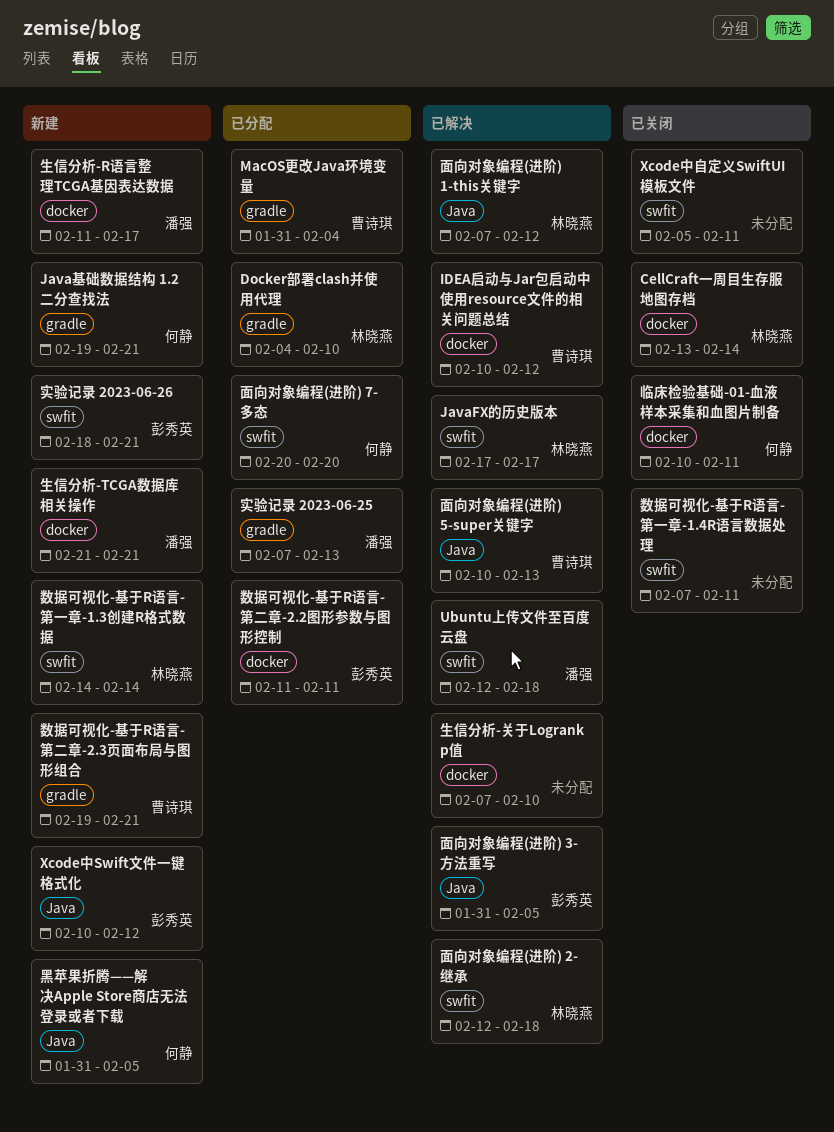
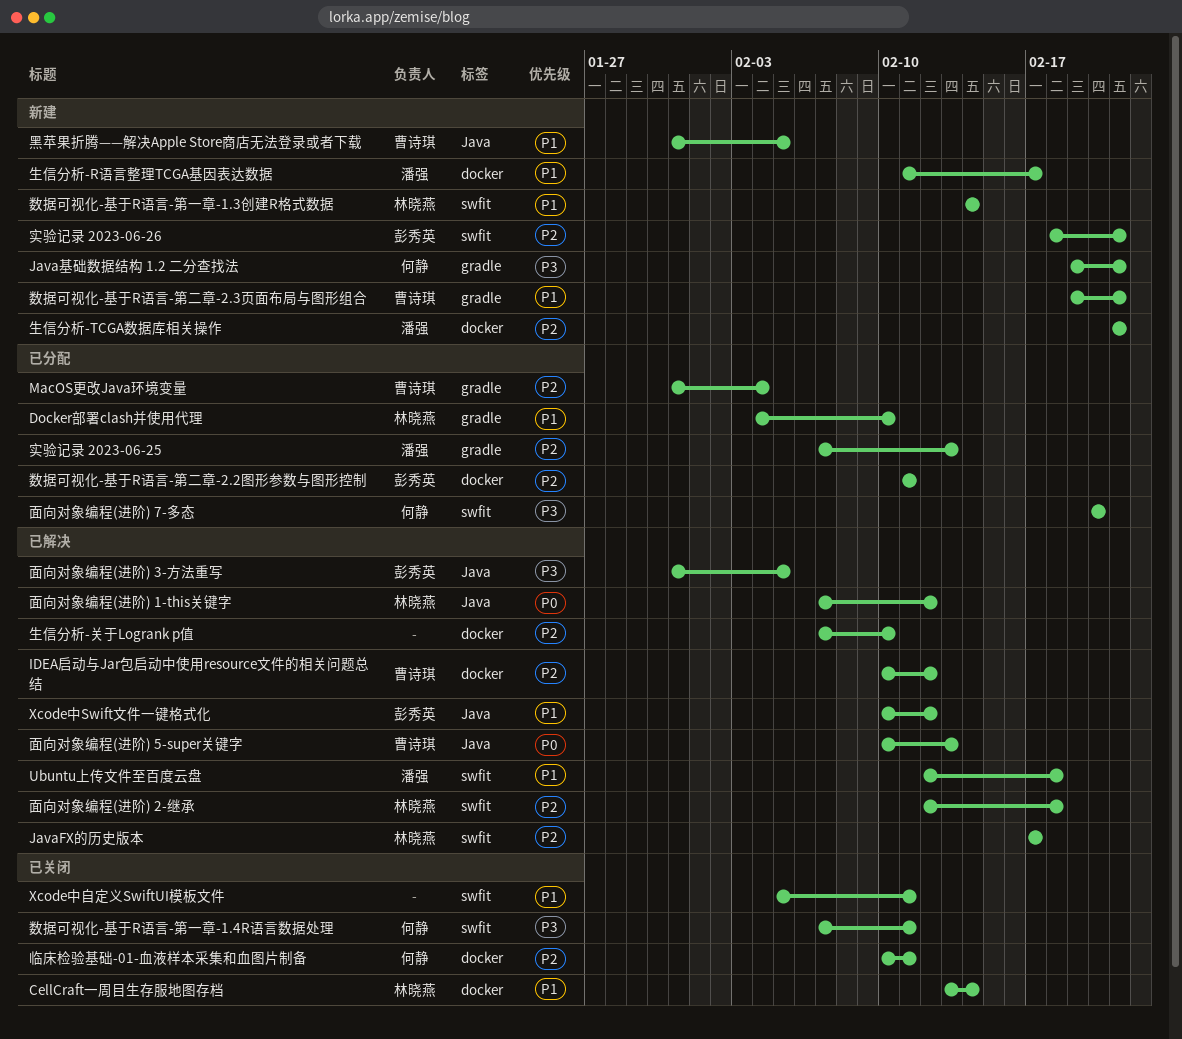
Xcode中Swift文件一键格式化, status: 新建 -> 已解决
数据可视化-基于R语言-第一章-1.4R语言数据处理, owner: none -> 何静
黑苹果折腾——解决Apple Store商店无法登录或者下载, owner: 何静 -> 曹诗琪

